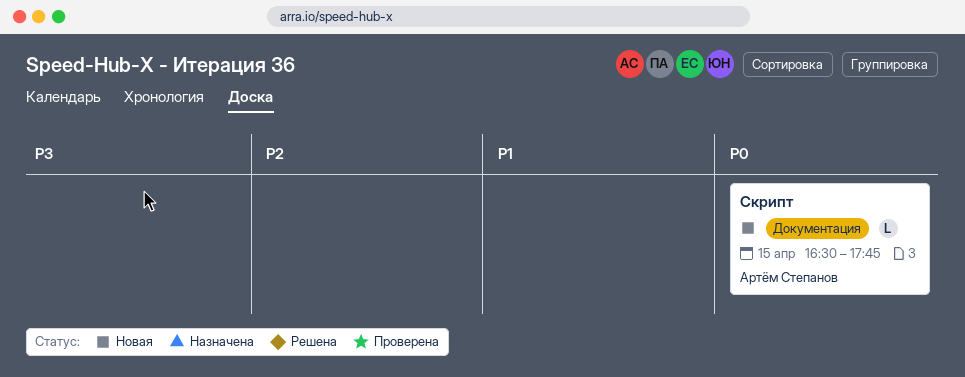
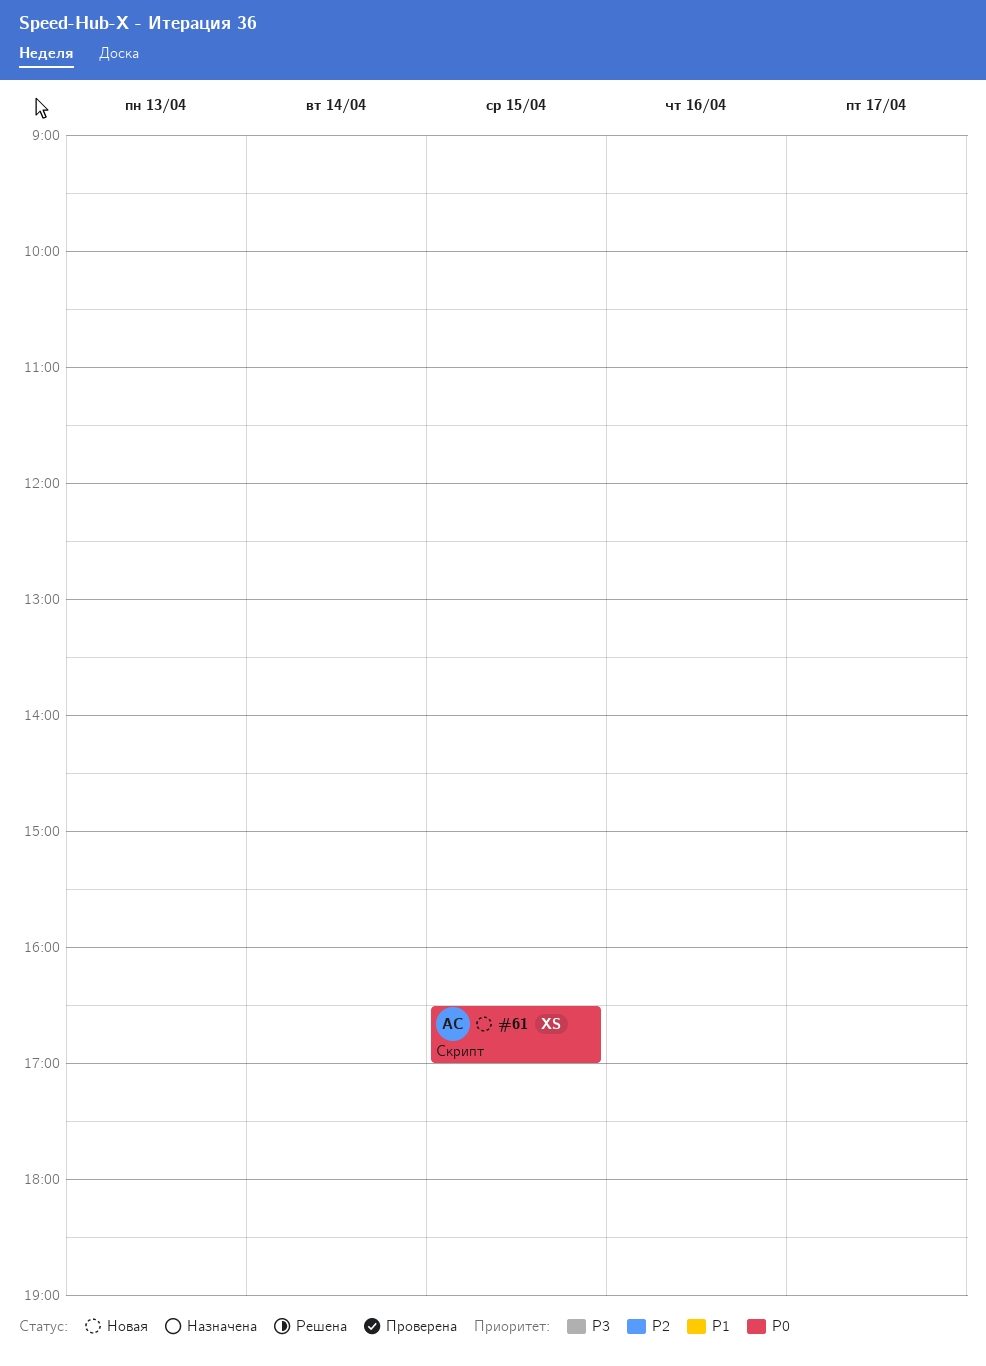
Скрипт, estimate: L -> XS
Скрипт, ends: 17:45 -> 17:00

